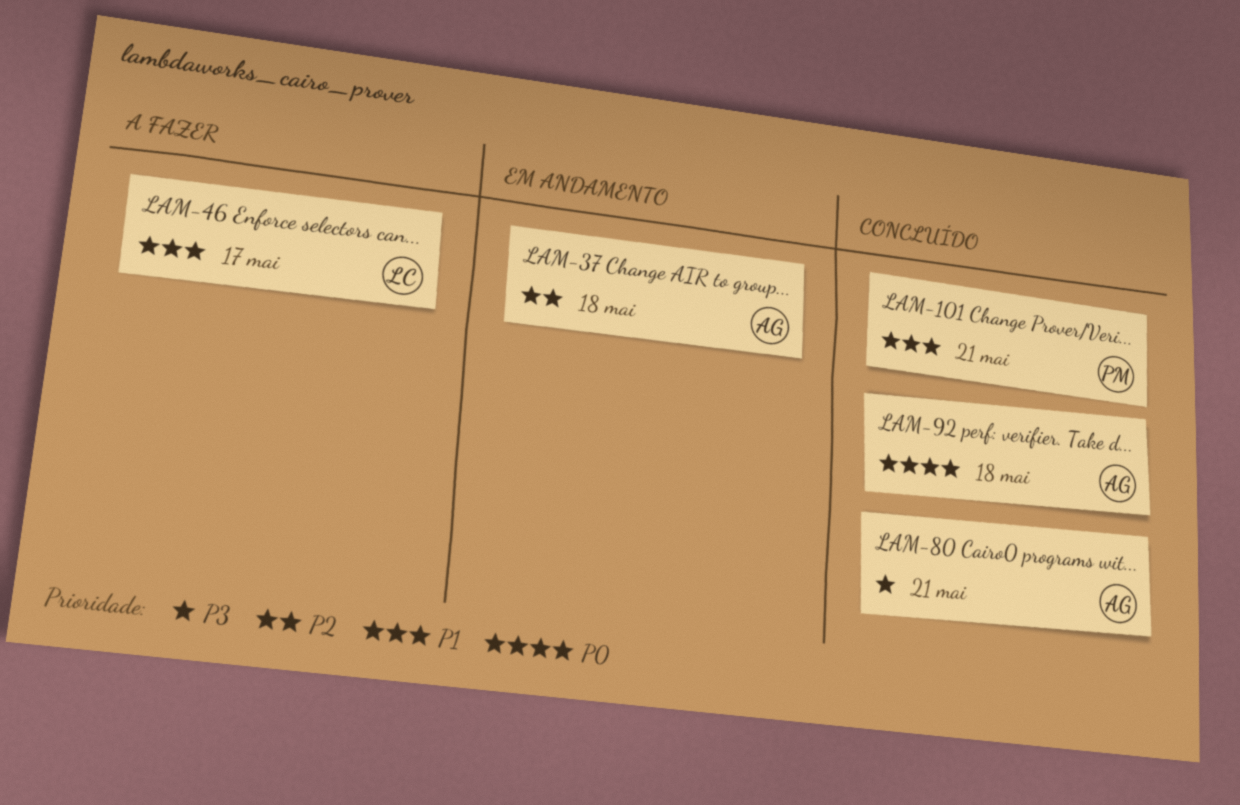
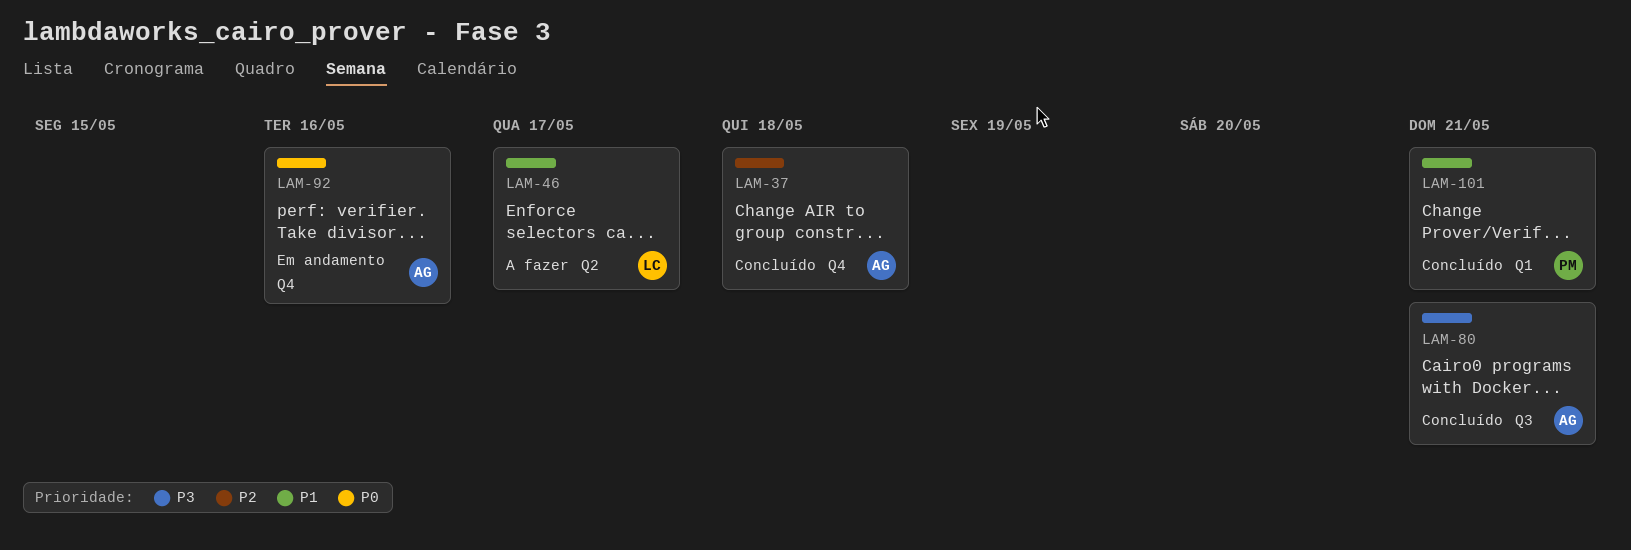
LAM-37, status: Em andamento -> Concluído
LAM-92, status: Concluído -> Em andamento
LAM-92, due: May 18 -> May 16

